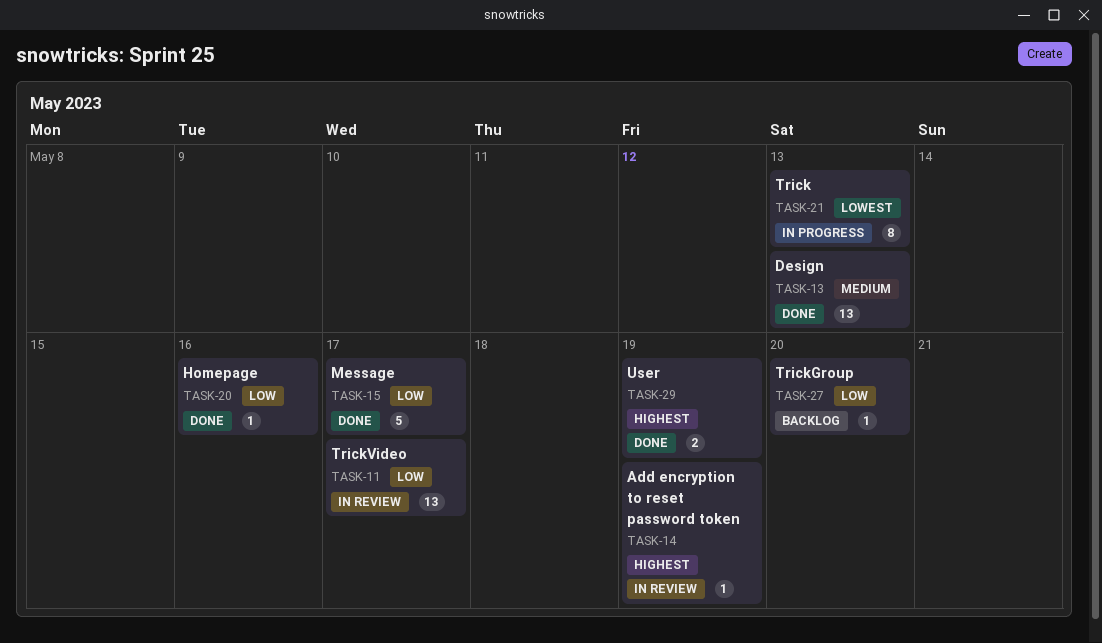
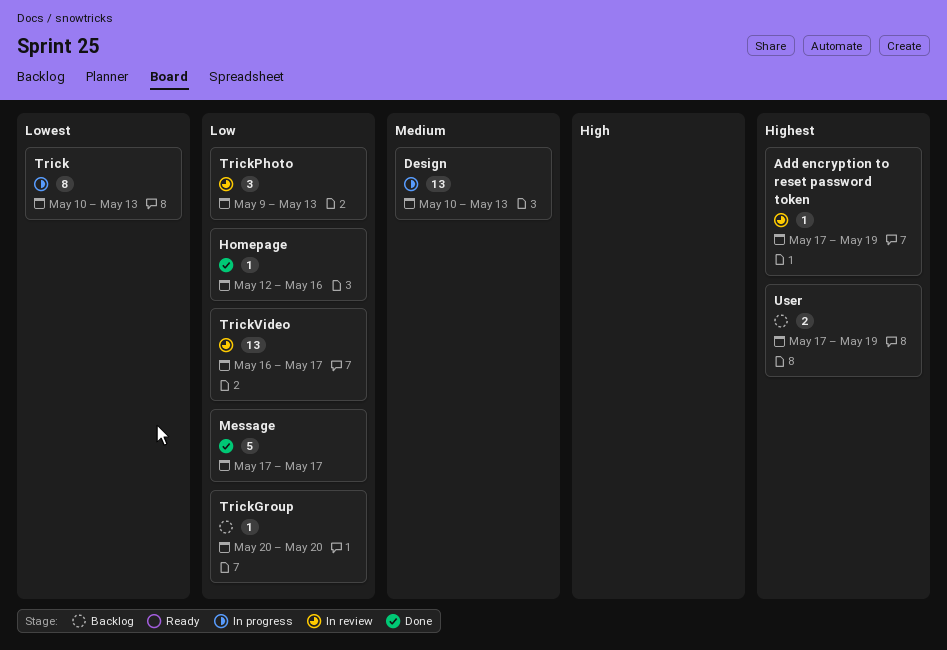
Design, status: Done -> In progress
TrickPhoto: none -> present
User, status: Done -> Backlog

